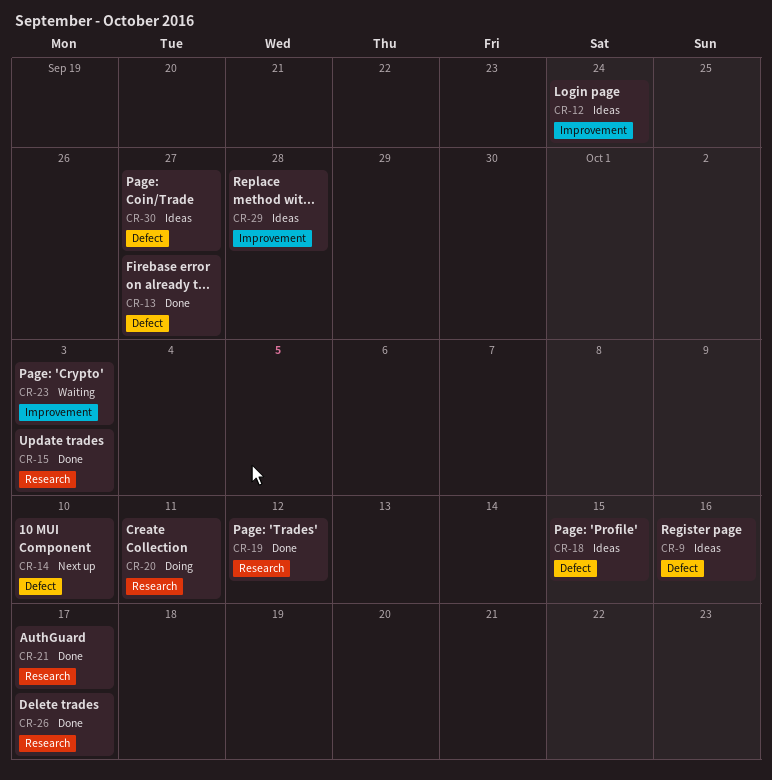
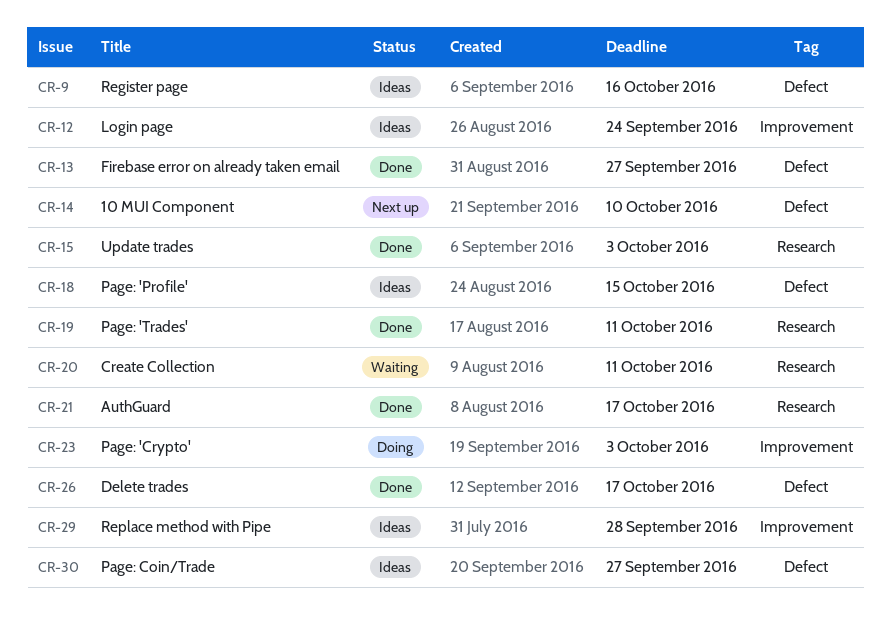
CR-19, due: Oct 12 -> Oct 11
CR-20, status: Doing -> Waiting
CR-23, status: Waiting -> Doing
CR-26, label: Research -> Defect

